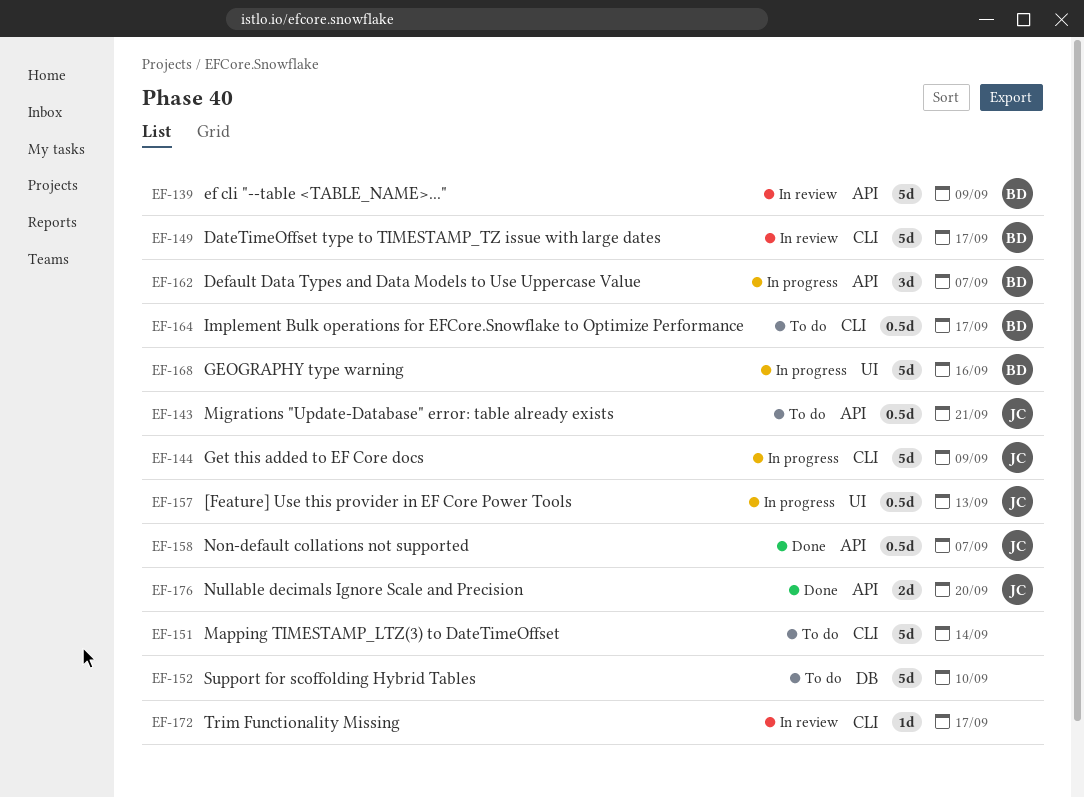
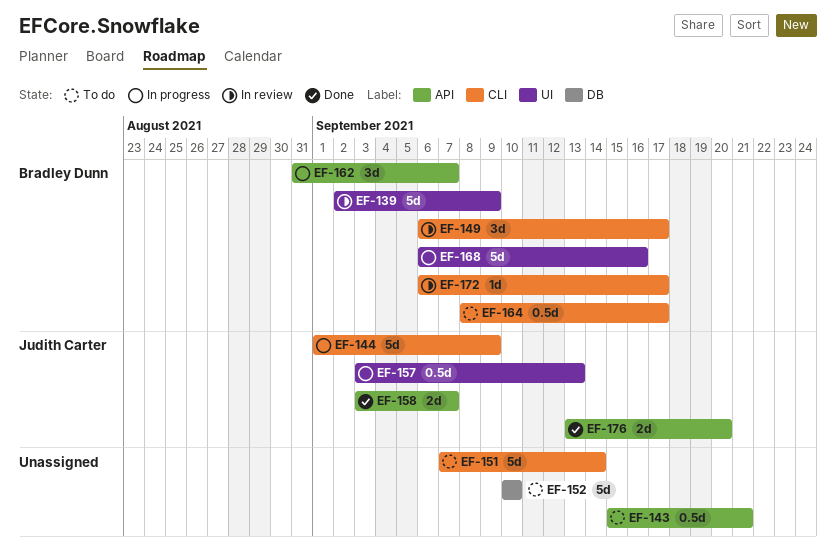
EF-139, label: API -> UI
EF-143, owner: Judith Carter -> none
EF-149, estimate: 5d -> 3d
EF-158, estimate: 0.5d -> 2d
EF-172, owner: none -> Bradley Dunn

